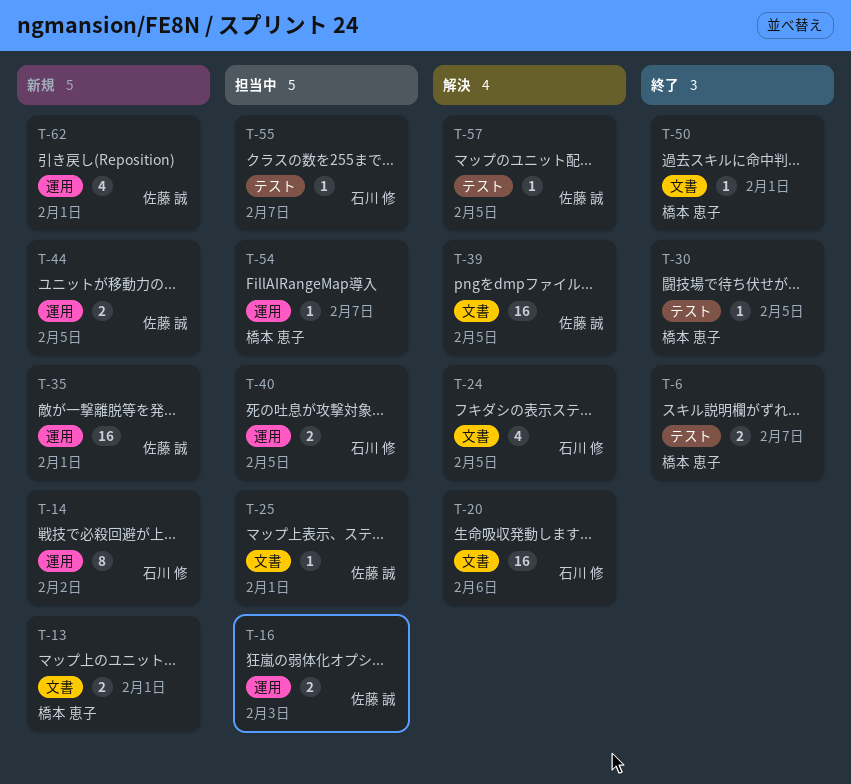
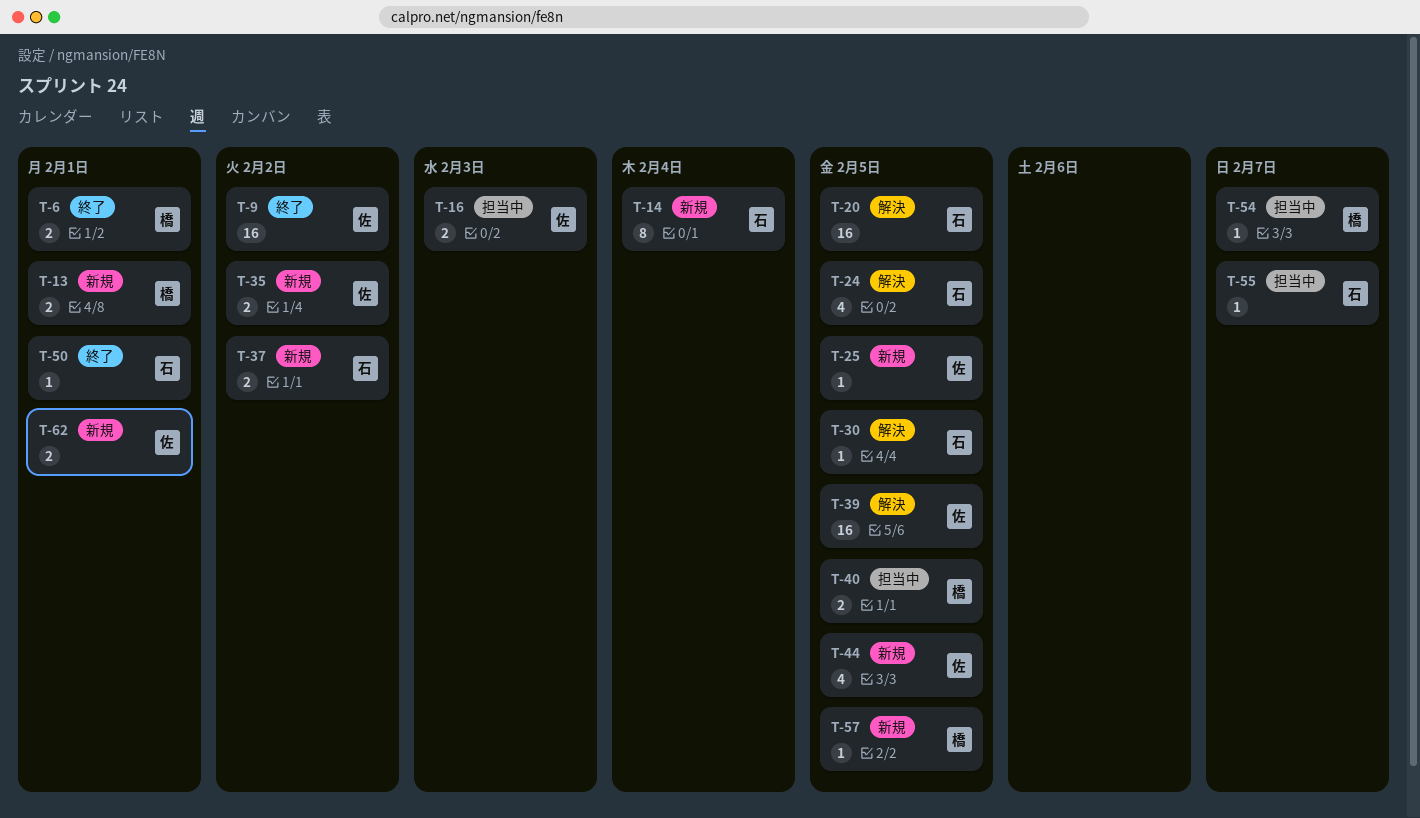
T-6, due: Feb 7 -> Feb 1
T-9: none -> present
T-14, due: Feb 2 -> Feb 4
T-20, due: Feb 6 -> Feb 5
T-25, status: 担当中 -> 新規
T-25, due: Feb 1 -> Feb 5
T-30, status: 終了 -> 解決
T-30, owner: 橋本 恵子 -> 石川 修
T-35, estimate: 16 -> 2
T-35, due: Feb 1 -> Feb 2
T-37: none -> present
T-40, owner: 石川 修 -> 橋本 恵子
T-44, estimate: 2 -> 4
T-50, owner: 橋本 恵子 -> 石川 修
T-57, status: 解決 -> 新規
T-57, owner: 佐藤 誠 -> 橋本 恵子
T-62, estimate: 4 -> 2

